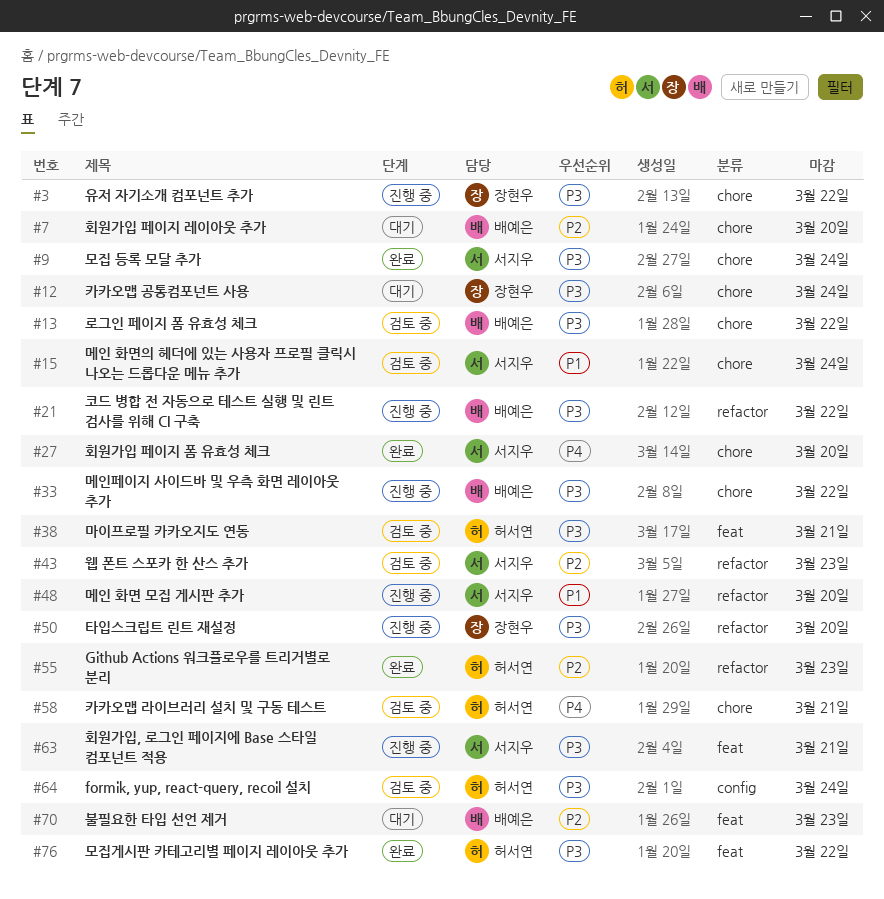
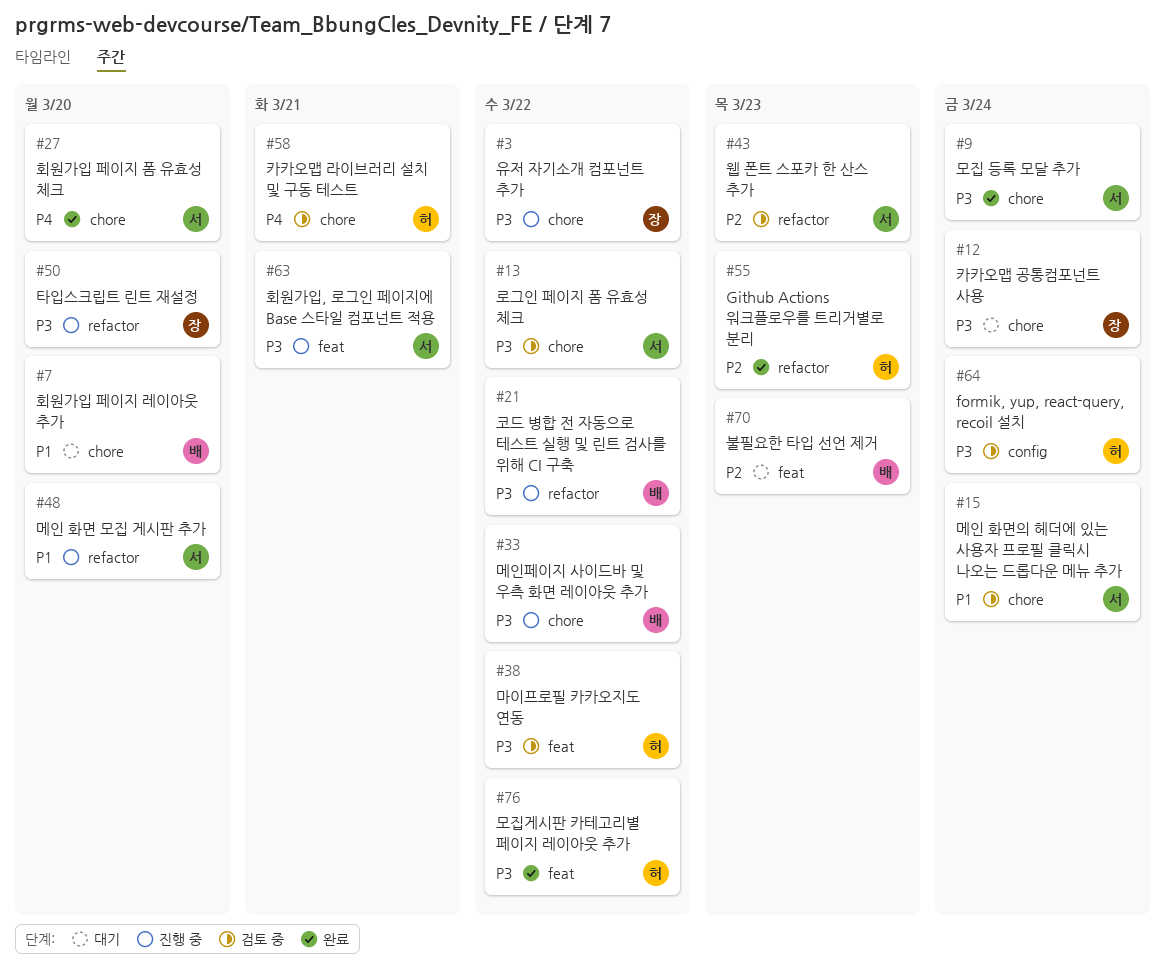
#7, priority: P2 -> P1
#13, owner: 배예은 -> 서지우
#38, due: Mar 21 -> Mar 22

